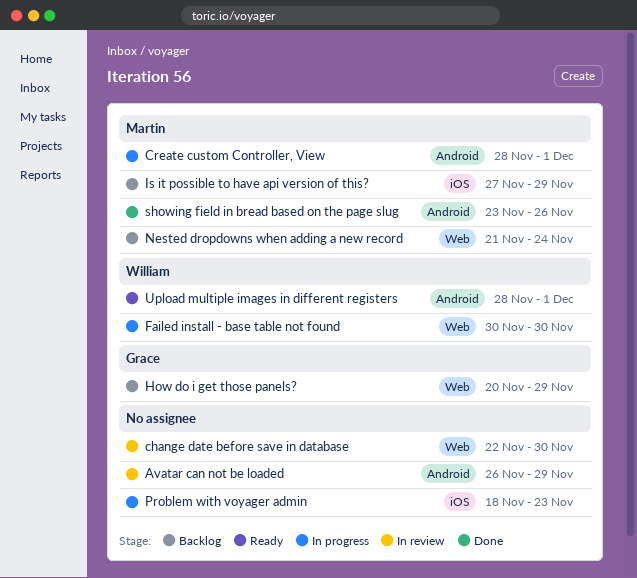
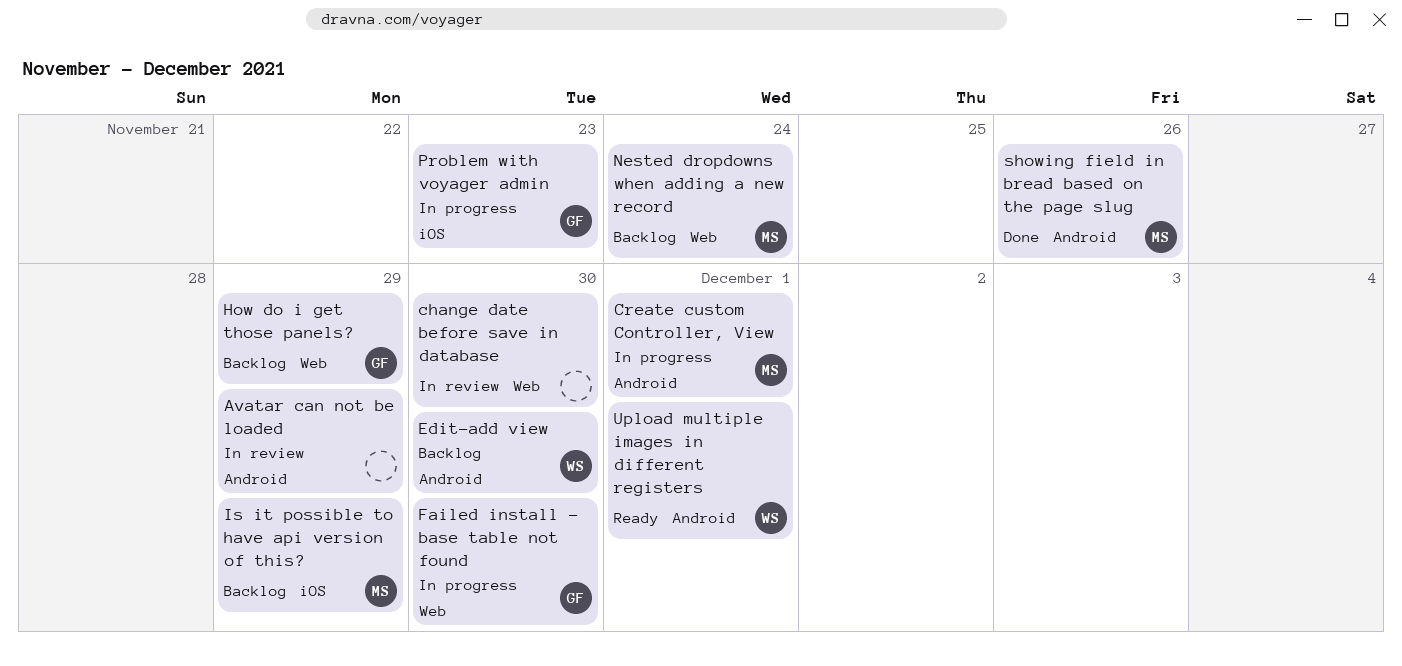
Edit-add view: none -> present
Failed install - base table not found, owner: William -> Grace
Problem with voyager admin, owner: none -> Grace

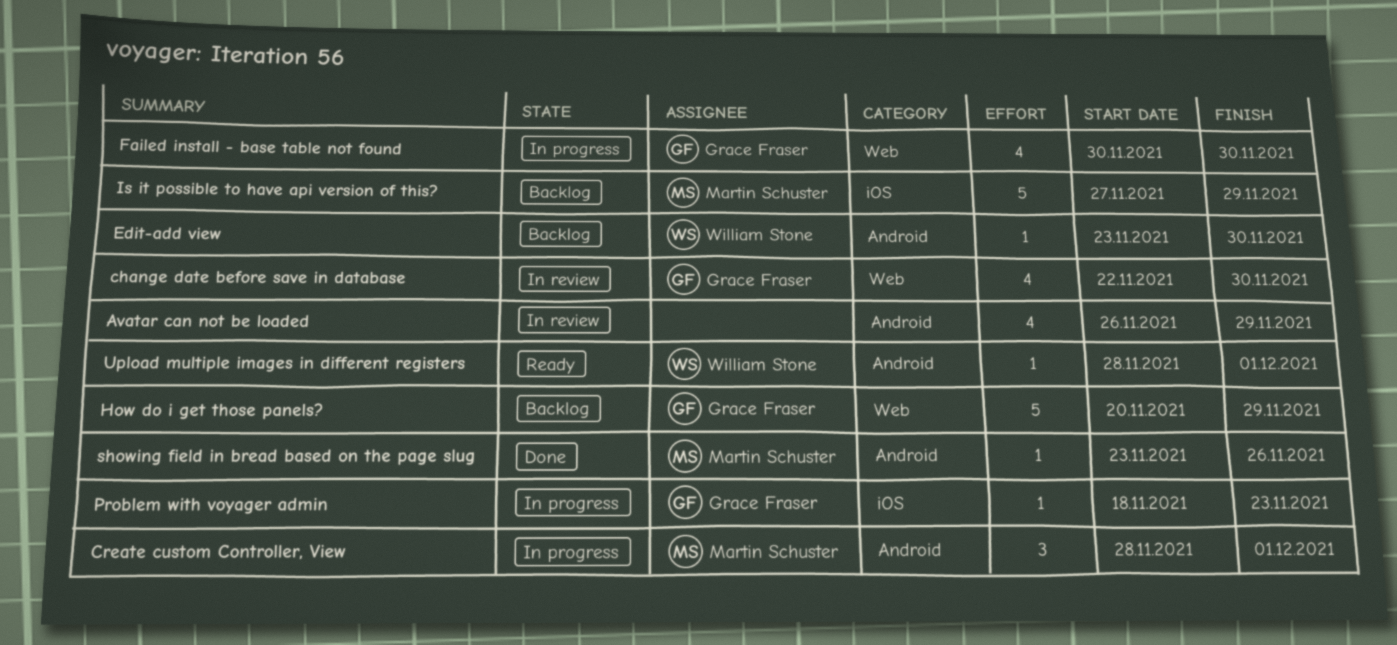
change date before save in database, owner: none -> Grace Fraser
Nested dropdowns when adding a new record: present -> none

